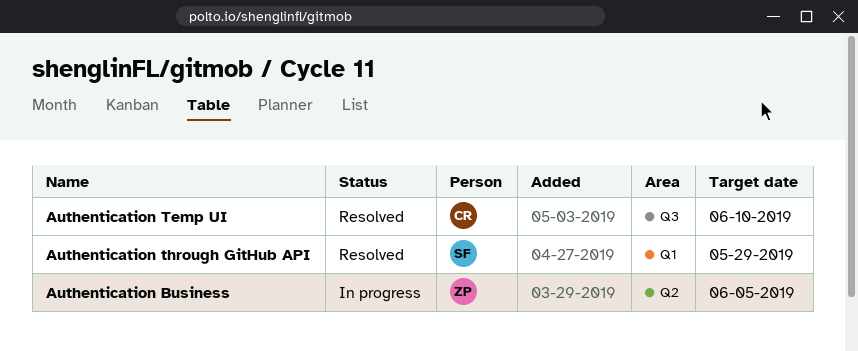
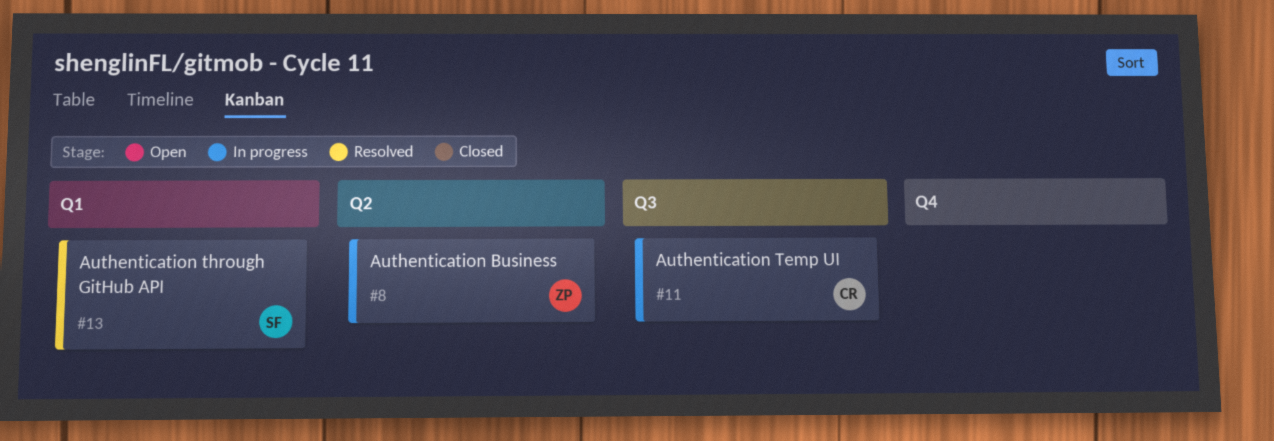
Authentication Temp UI, status: Resolved -> In progress

